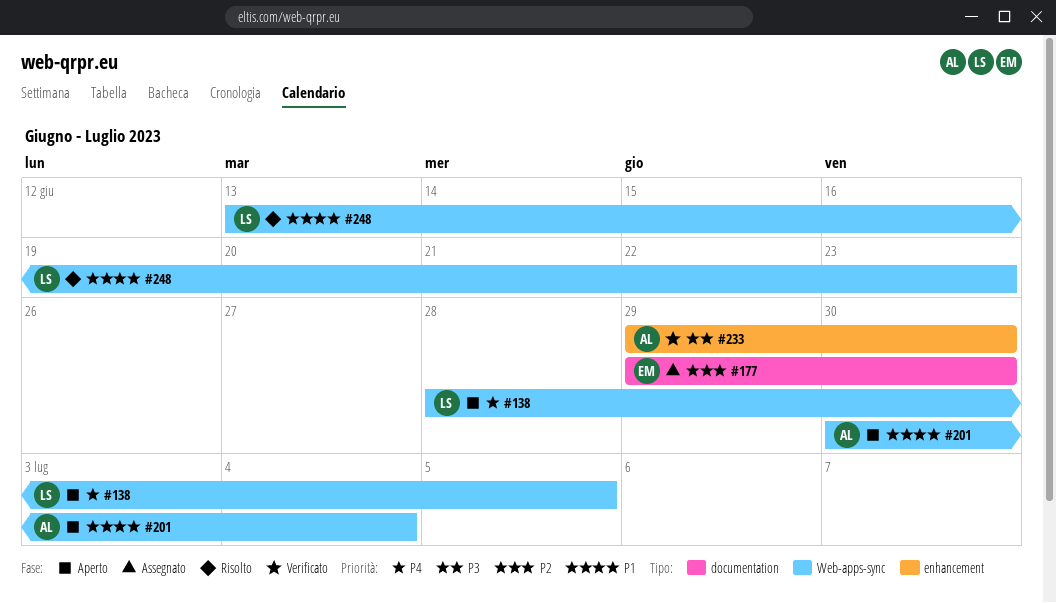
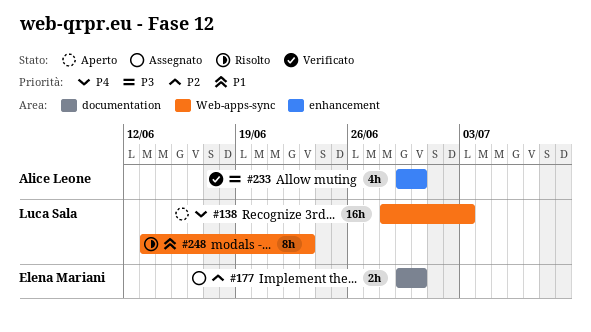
#138, due: Jul 5 -> Jul 3
#201: present -> none

